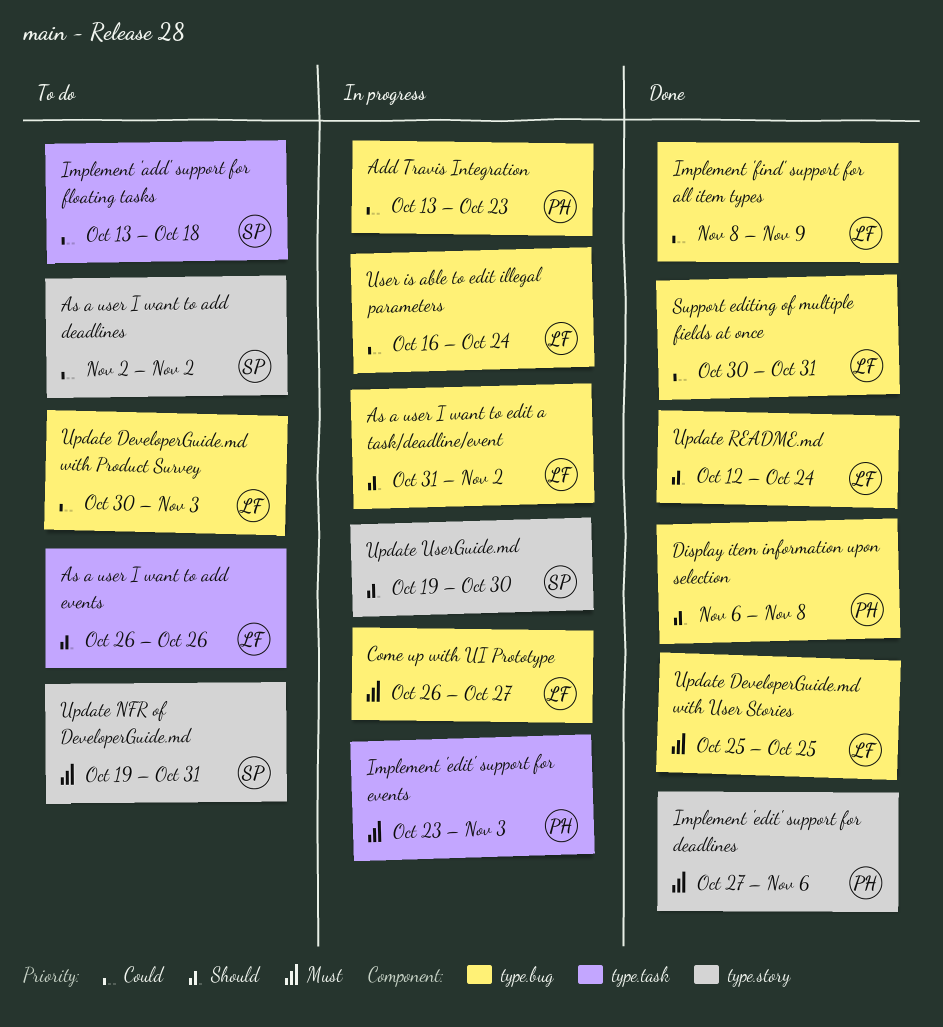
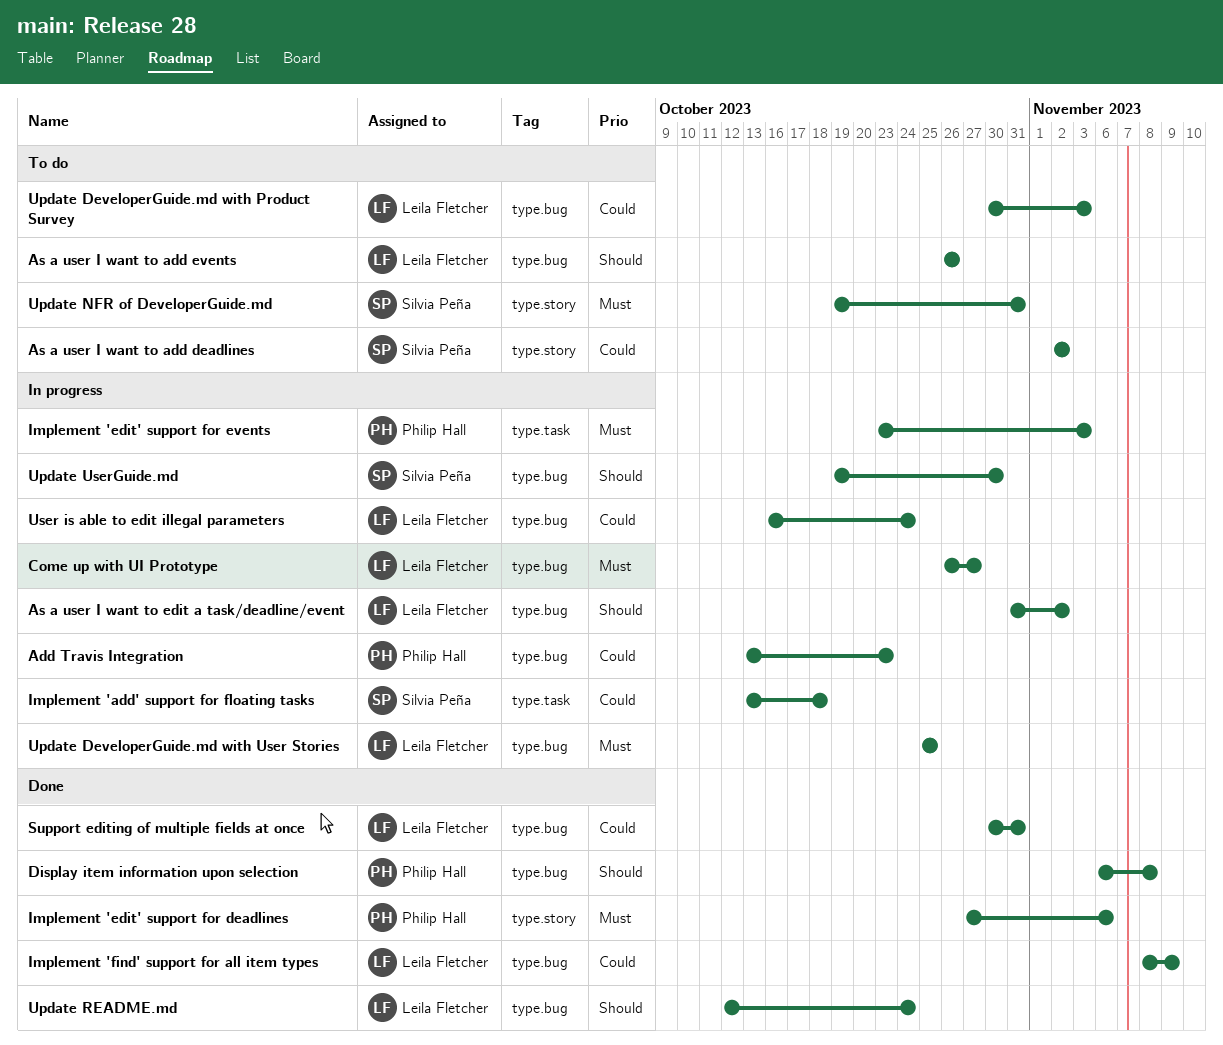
As a user I want to add events, label: type.task -> type.bug
Implement 'add' support for floating tasks, status: To do -> In progress
Update DeveloperGuide.md with User Stories, status: Done -> In progress
Update UserGuide.md, label: type.story -> type.bug

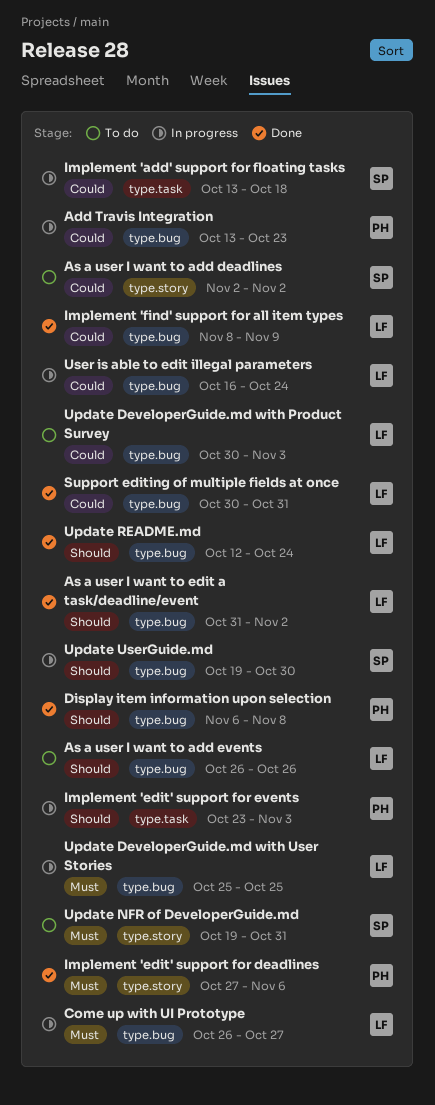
As a user I want to edit a task/deadline/event, status: In progress -> Done
Implement 'edit' support for events, priority: Must -> Should

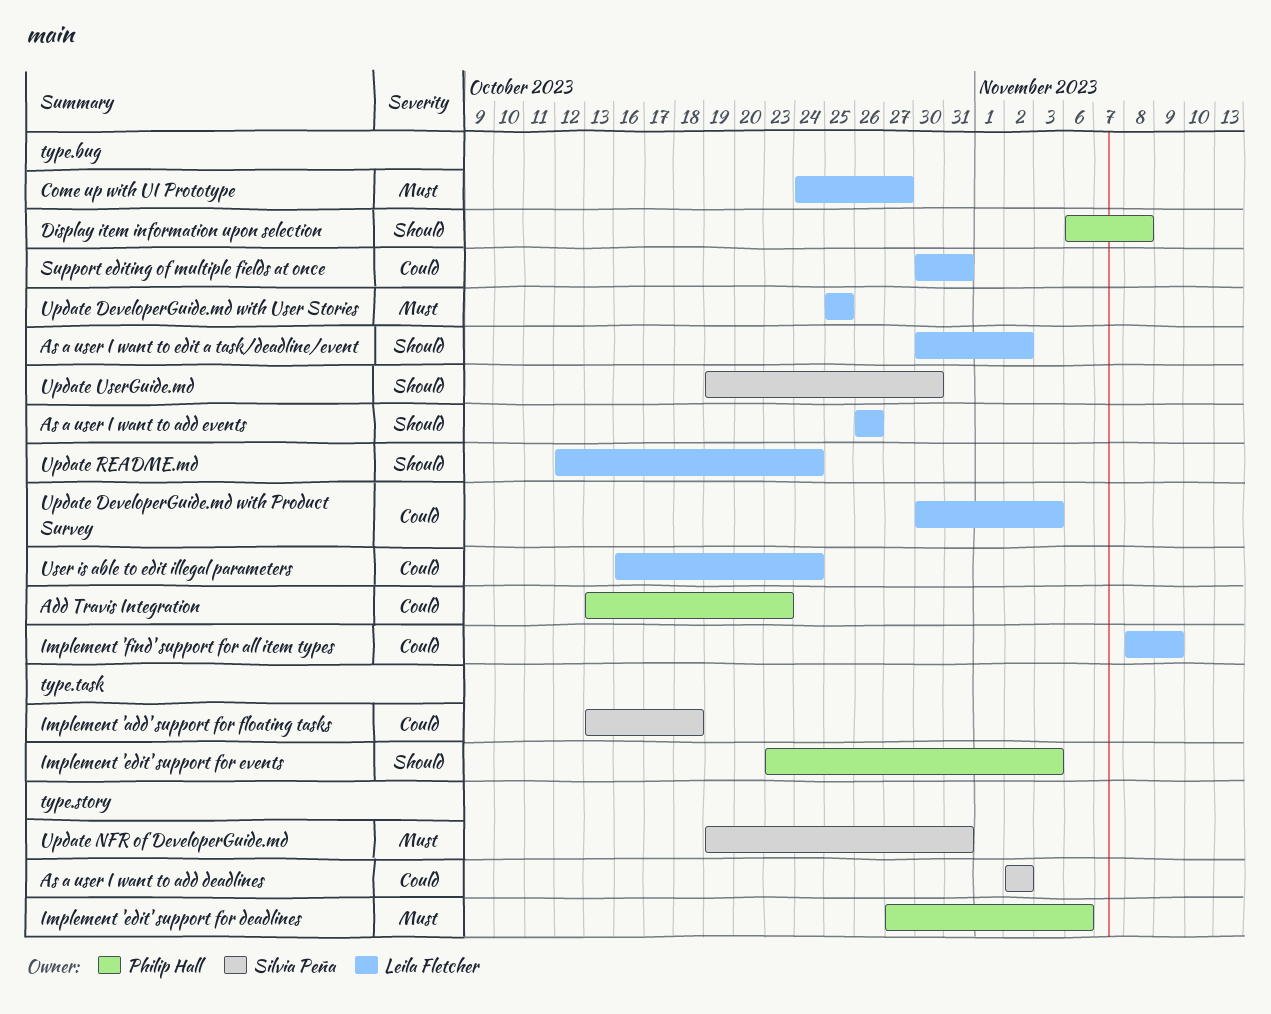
As a user I want to edit a task/deadline/event, start: Oct 31 -> Oct 30
Come up with UI Prototype, start: Oct 26 -> Oct 24

